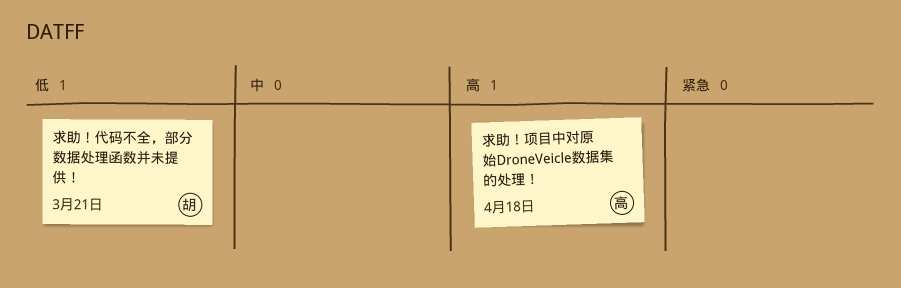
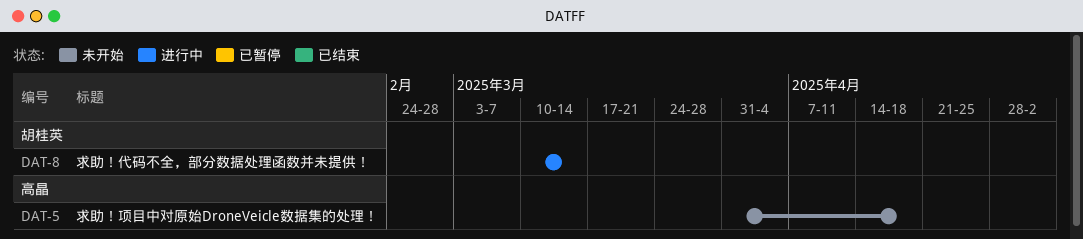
求助！代码不全，部分数据处理函数并未提供！, due: Mar 21 -> Mar 14

